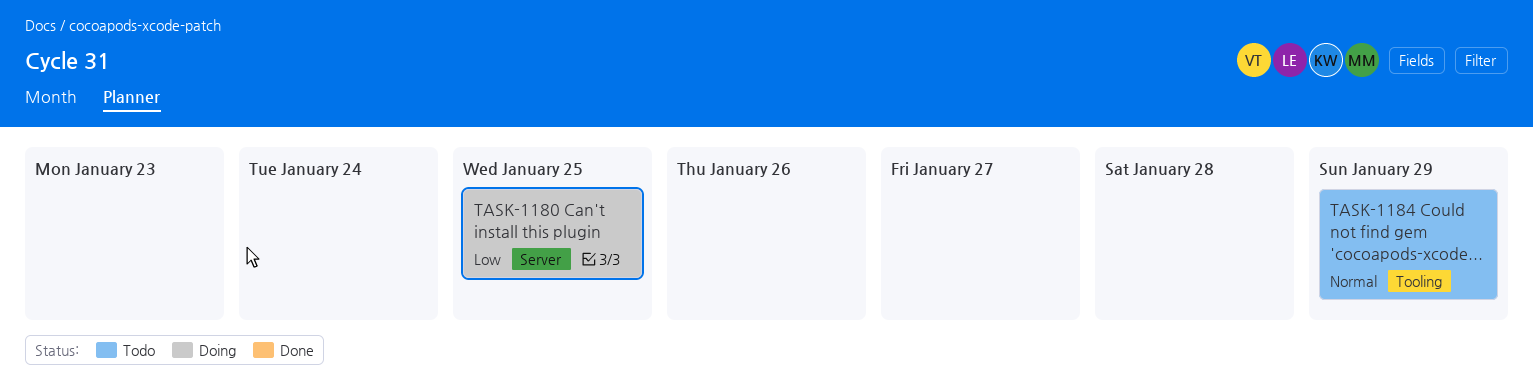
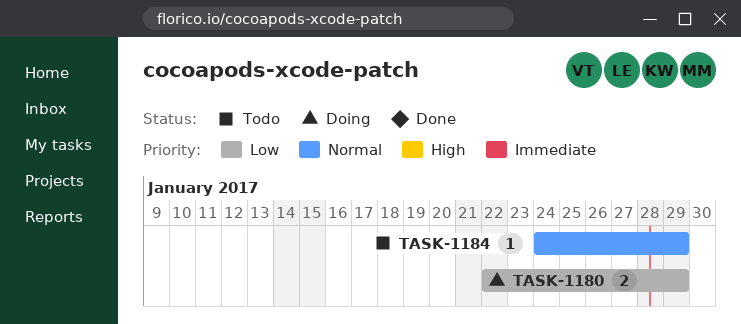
TASK-1180, due: Jan 25 -> Jan 29

